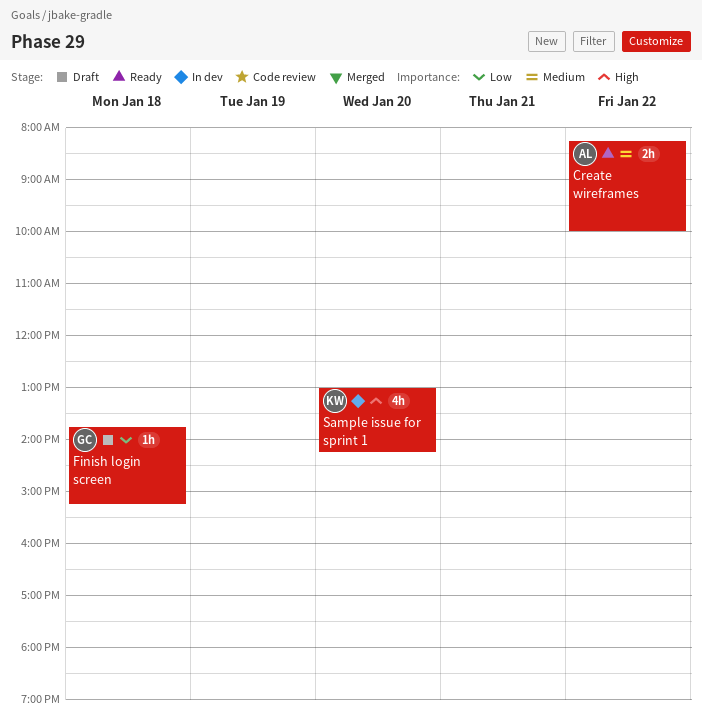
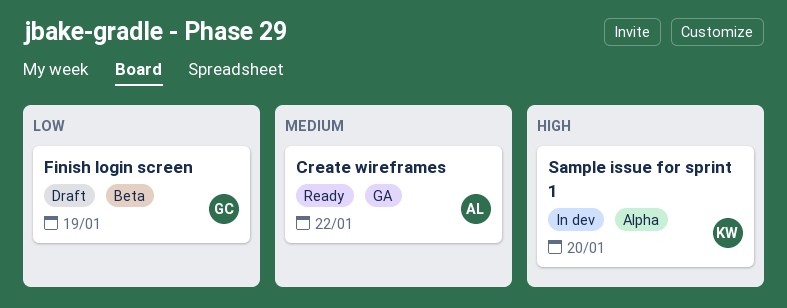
Finish login screen, day: Jan 18 -> Jan 19

